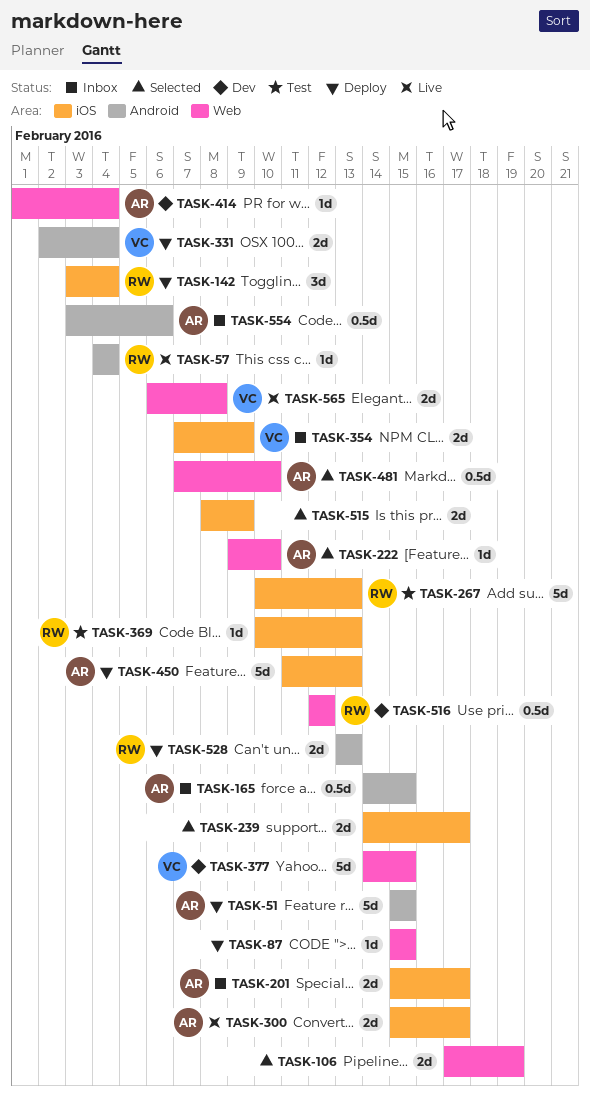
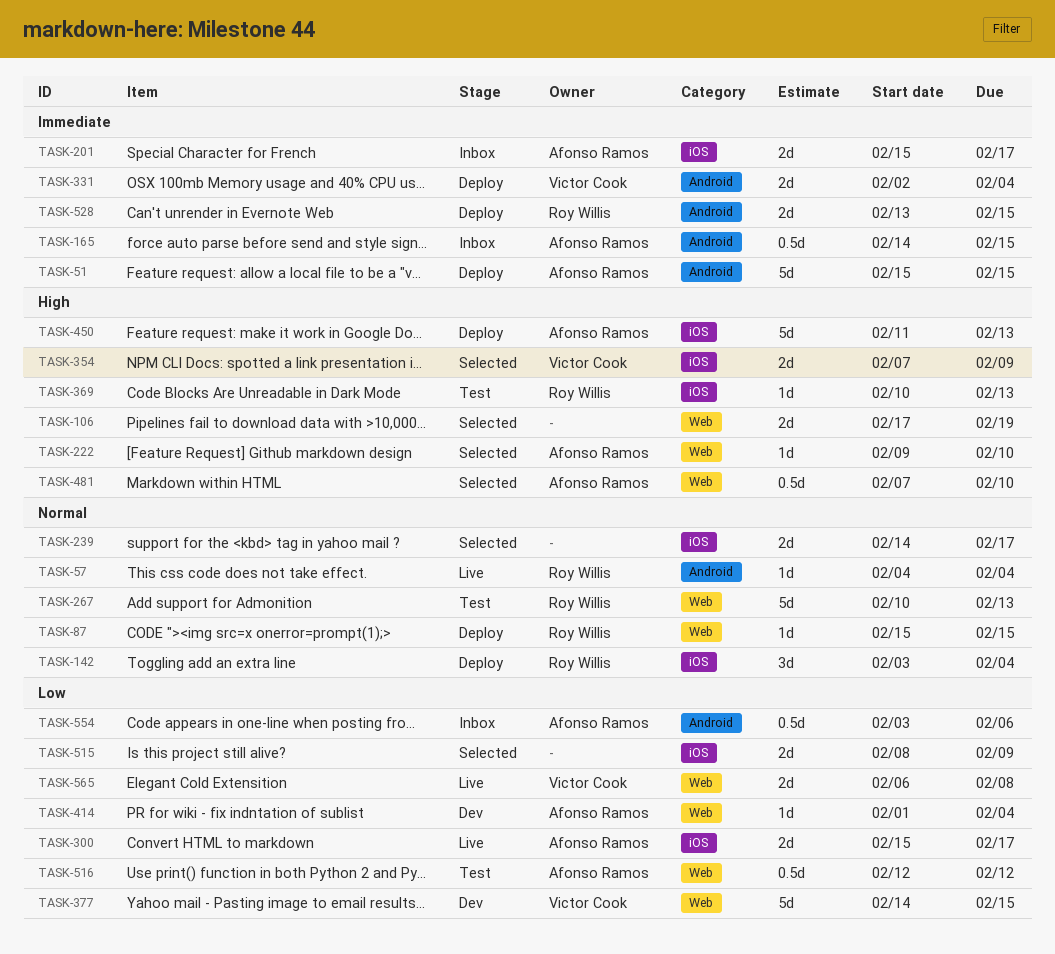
TASK-87, owner: none -> Roy Willis
TASK-267, label: iOS -> Web
TASK-354, status: Inbox -> Selected
TASK-516, status: Dev -> Test
TASK-516, owner: Roy Willis -> Afonso Ramos
TASK-528, due: Feb 13 -> Feb 15

